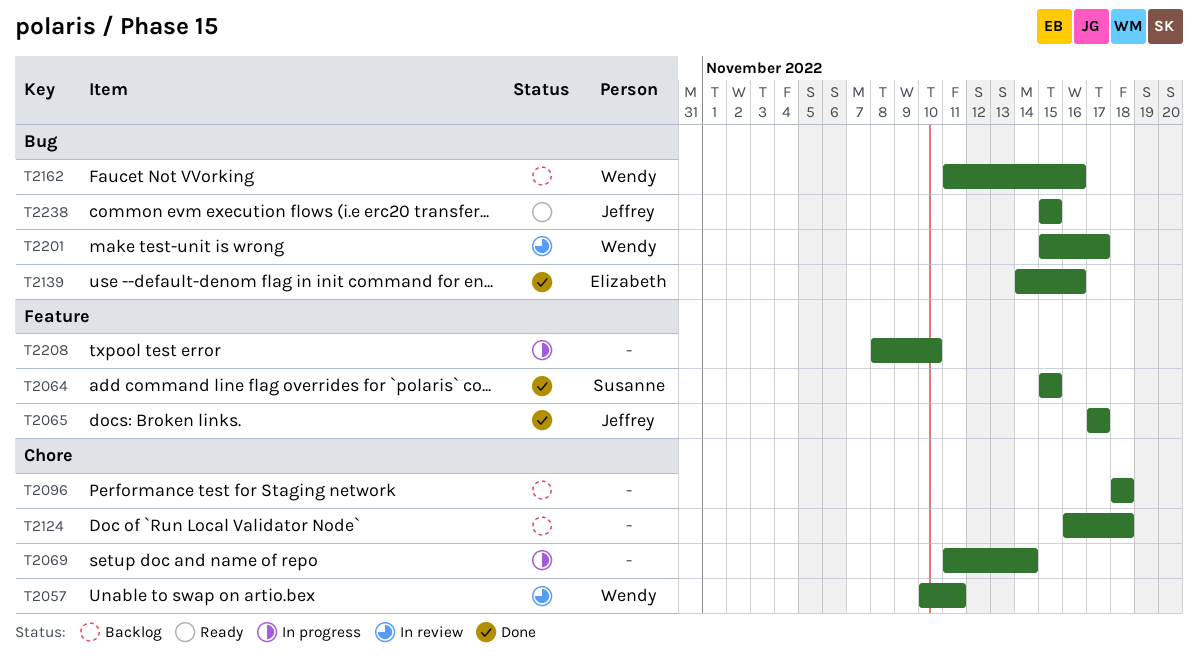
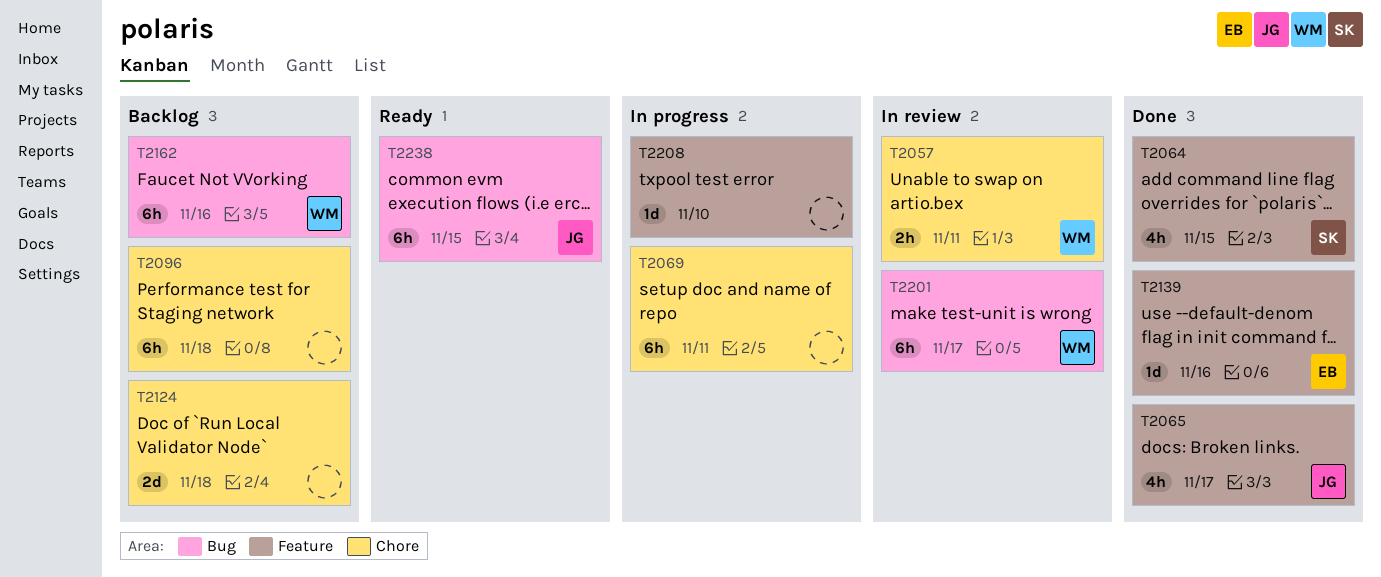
T2069, due: Nov 14 -> Nov 11
T2139, label: Bug -> Feature

